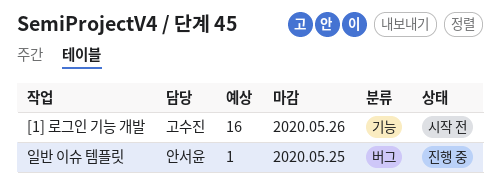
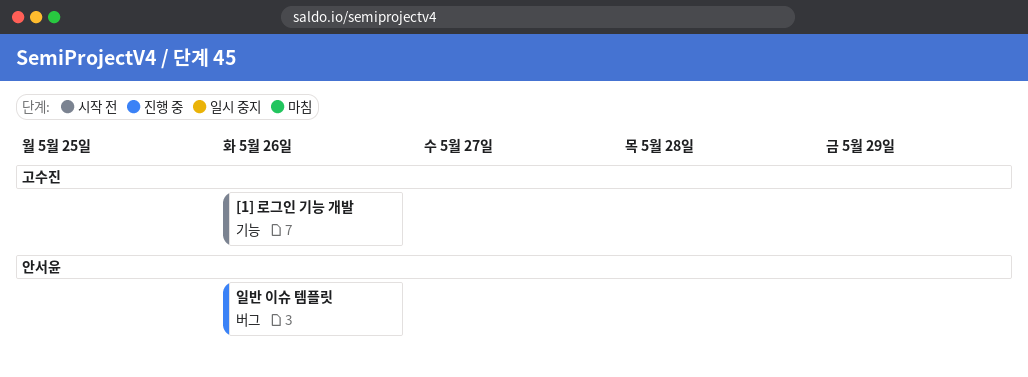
일반 이슈 템플릿, due: May 25 -> May 26

